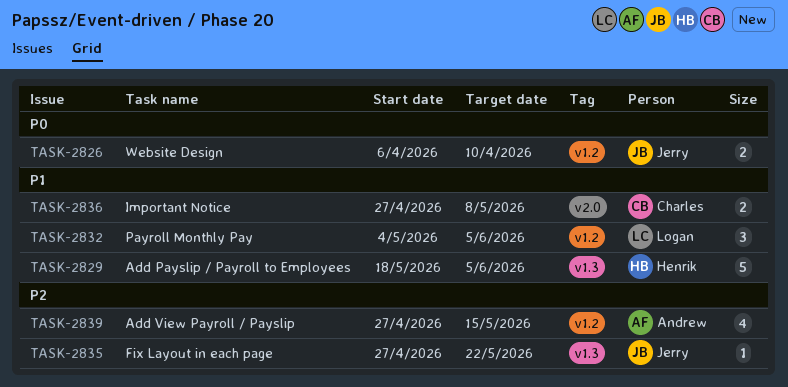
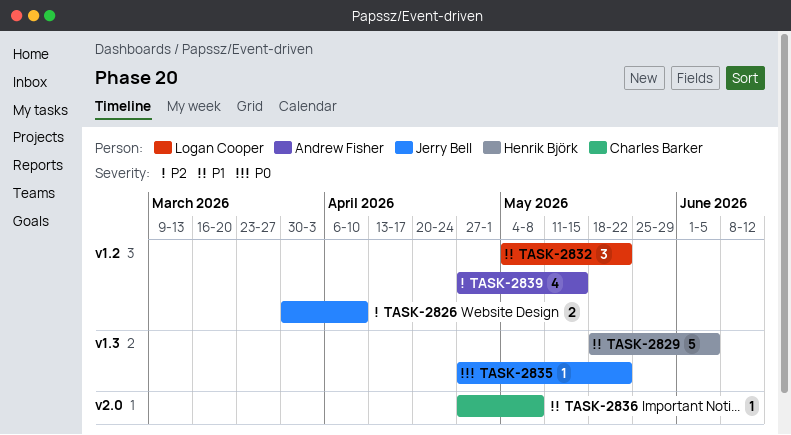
TASK-2826, priority: P0 -> P2
TASK-2826, start: Apr 6 -> Mar 30
TASK-2832, due: Jun 5 -> May 22
TASK-2835, priority: P2 -> P0
TASK-2836, estimate: 2 -> 1

